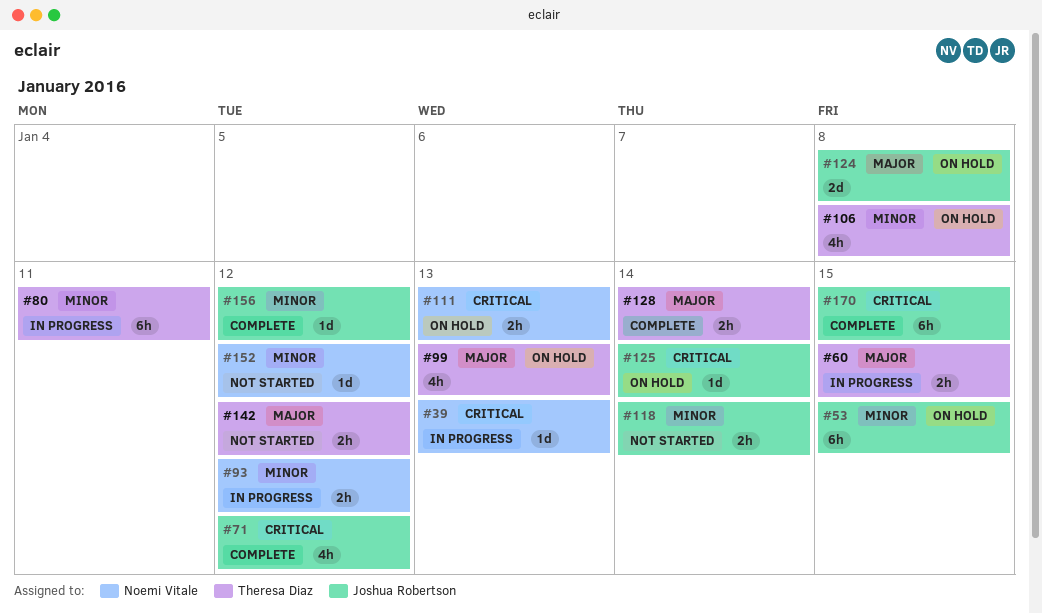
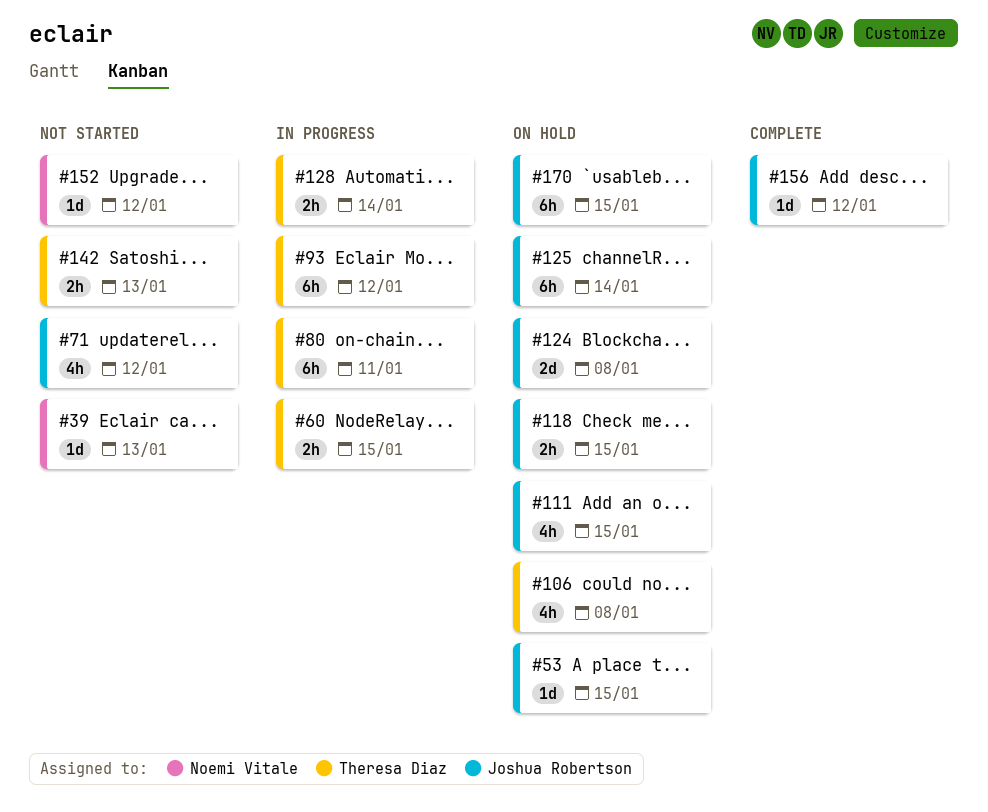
#39, status: In progress -> Not started
#53, estimate: 6h -> 1d
#71, status: Complete -> Not started
#93, owner: Noemi Vitale -> Theresa Diaz
#93, estimate: 2h -> 6h
#99: present -> none
#111, owner: Noemi Vitale -> Joshua Robertson
#111, estimate: 2h -> 4h
#111, due: Jan 13 -> Jan 15
#118, status: Not started -> On hold
#118, due: Jan 14 -> Jan 15
#125, estimate: 1d -> 6h
#128, status: Complete -> In progress
#142, due: Jan 12 -> Jan 13
#170, status: Complete -> On hold

